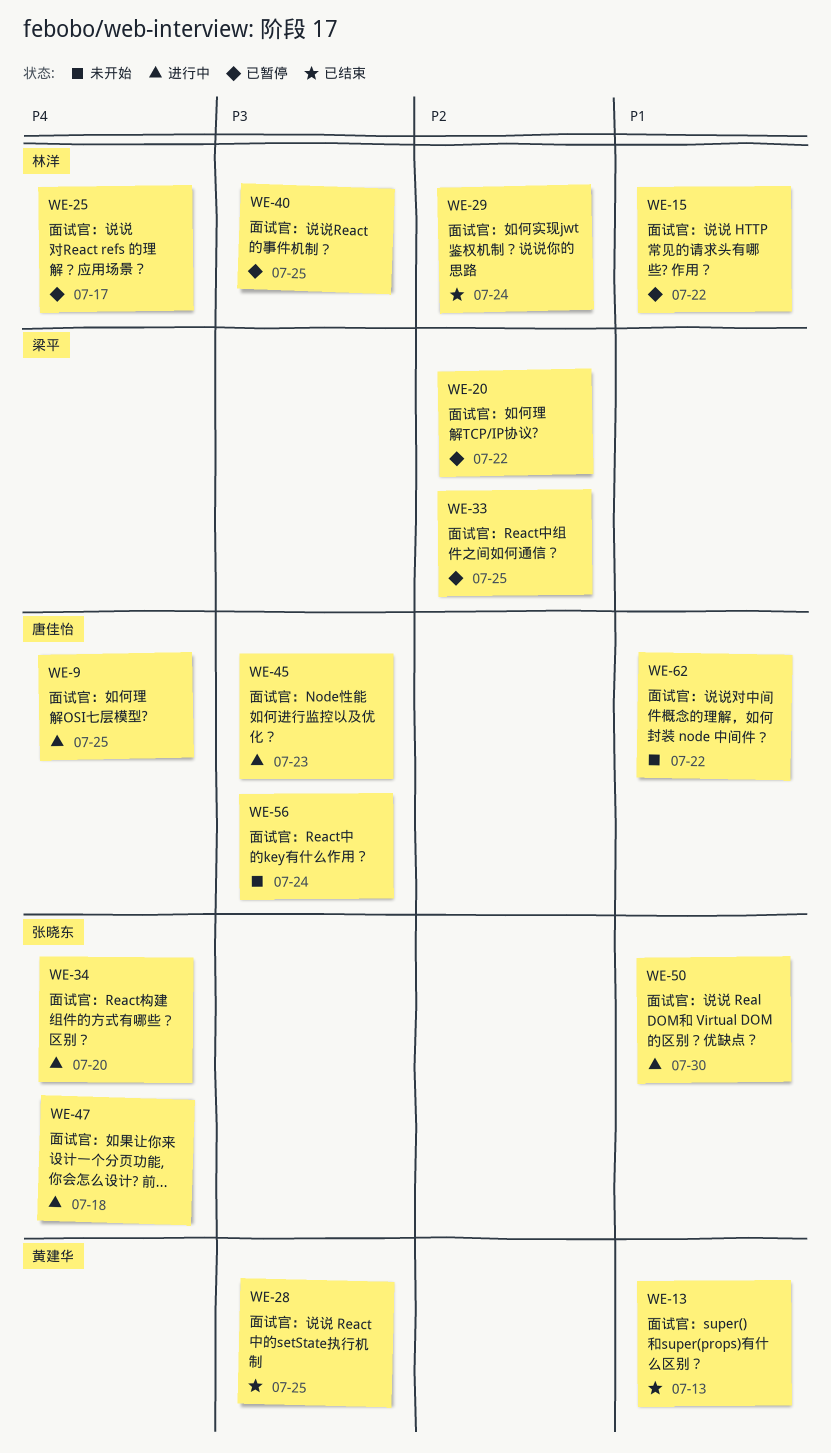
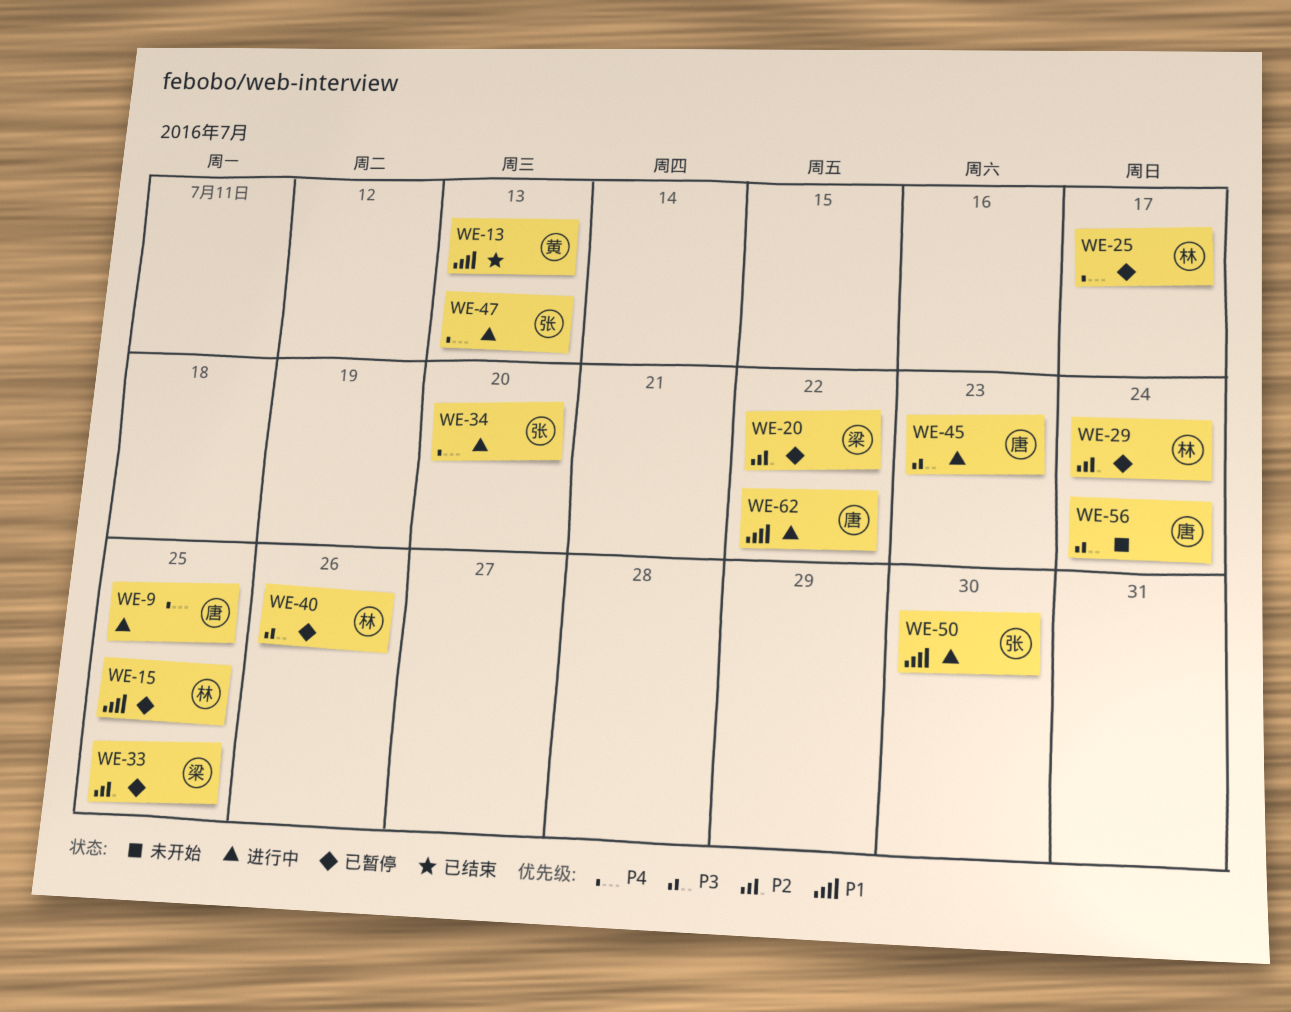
WE-15, due: Jul 22 -> Jul 25
WE-28: present -> none
WE-29, status: 已结束 -> 已暂停
WE-40, due: Jul 25 -> Jul 26
WE-47, due: Jul 18 -> Jul 13
WE-62, status: 未开始 -> 进行中

